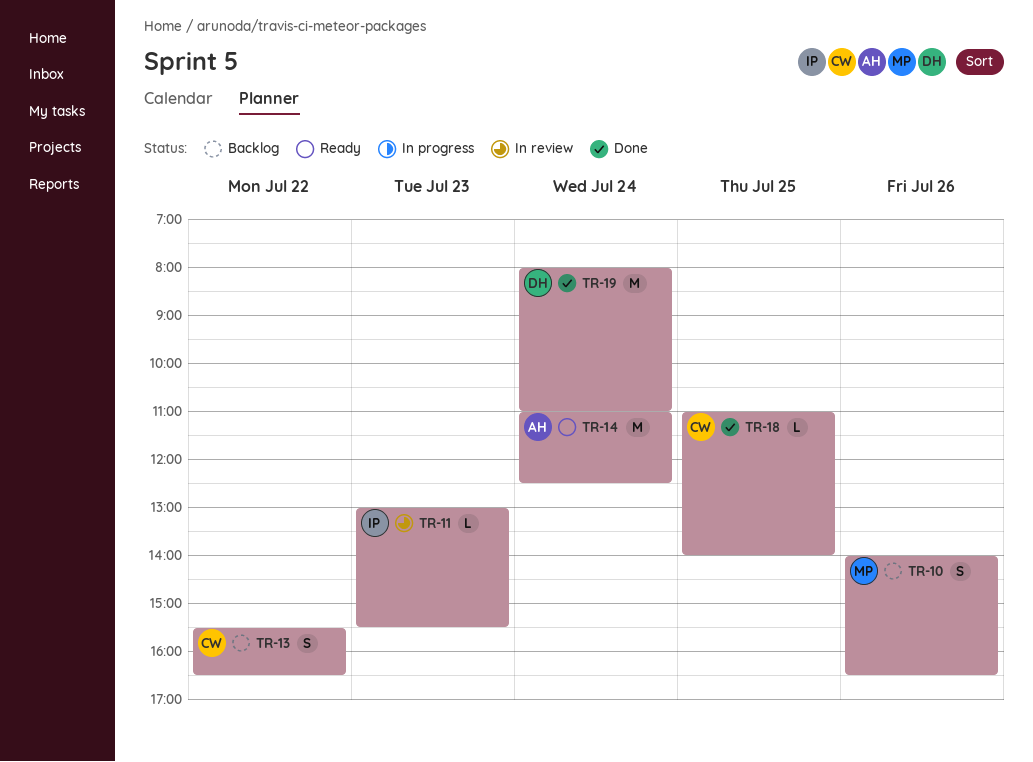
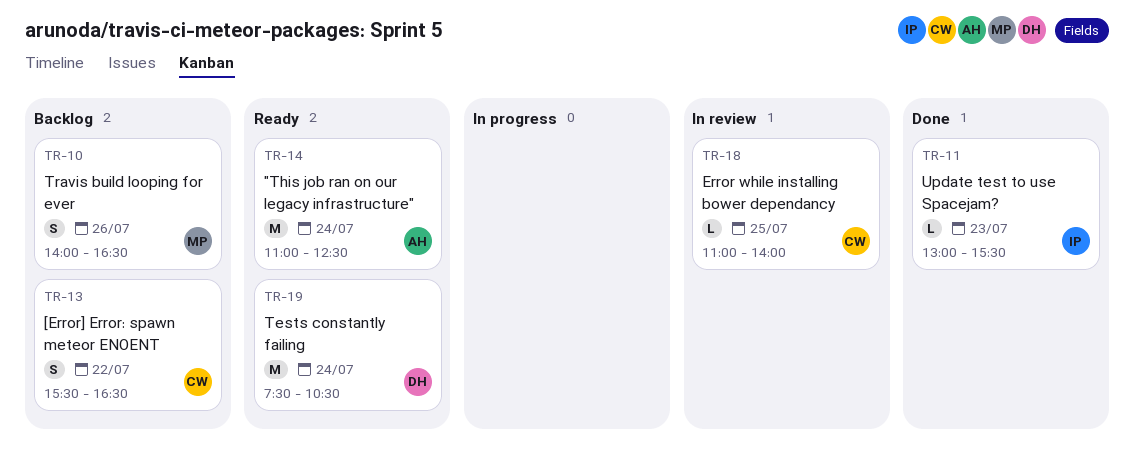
TR-11, status: In review -> Done
TR-18, status: Done -> In review
TR-19, status: Done -> Ready
TR-19, begins: 08:00 -> 07:30
TR-19, ends: 11:00 -> 10:30

